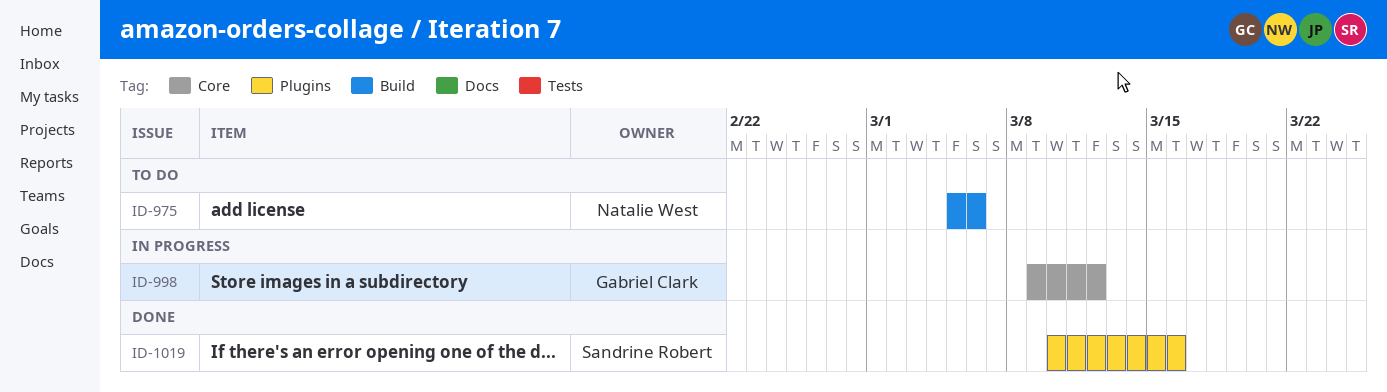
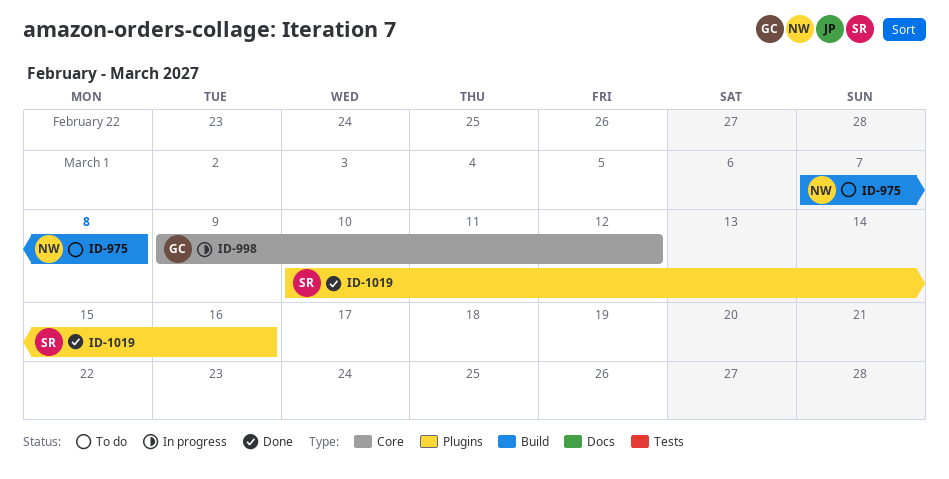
ID-975, start: Mar 5 -> Mar 7
ID-975, due: Mar 6 -> Mar 8

